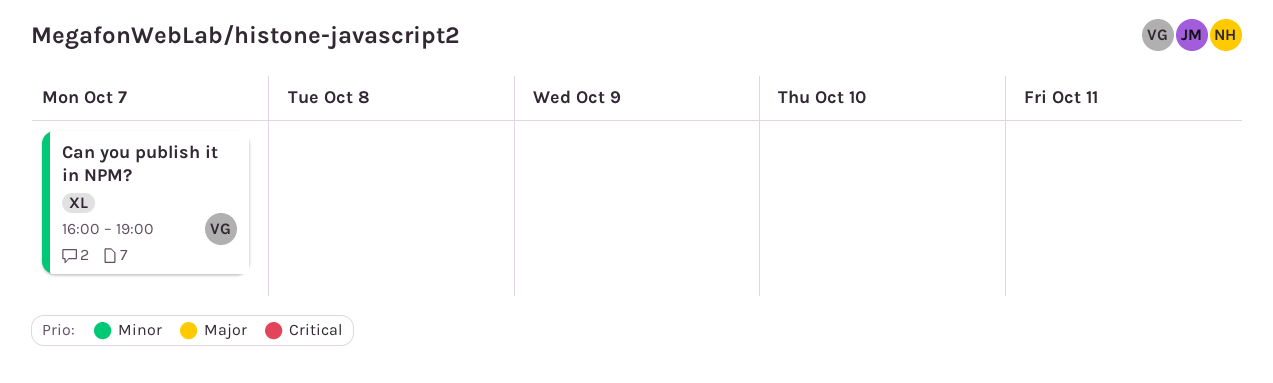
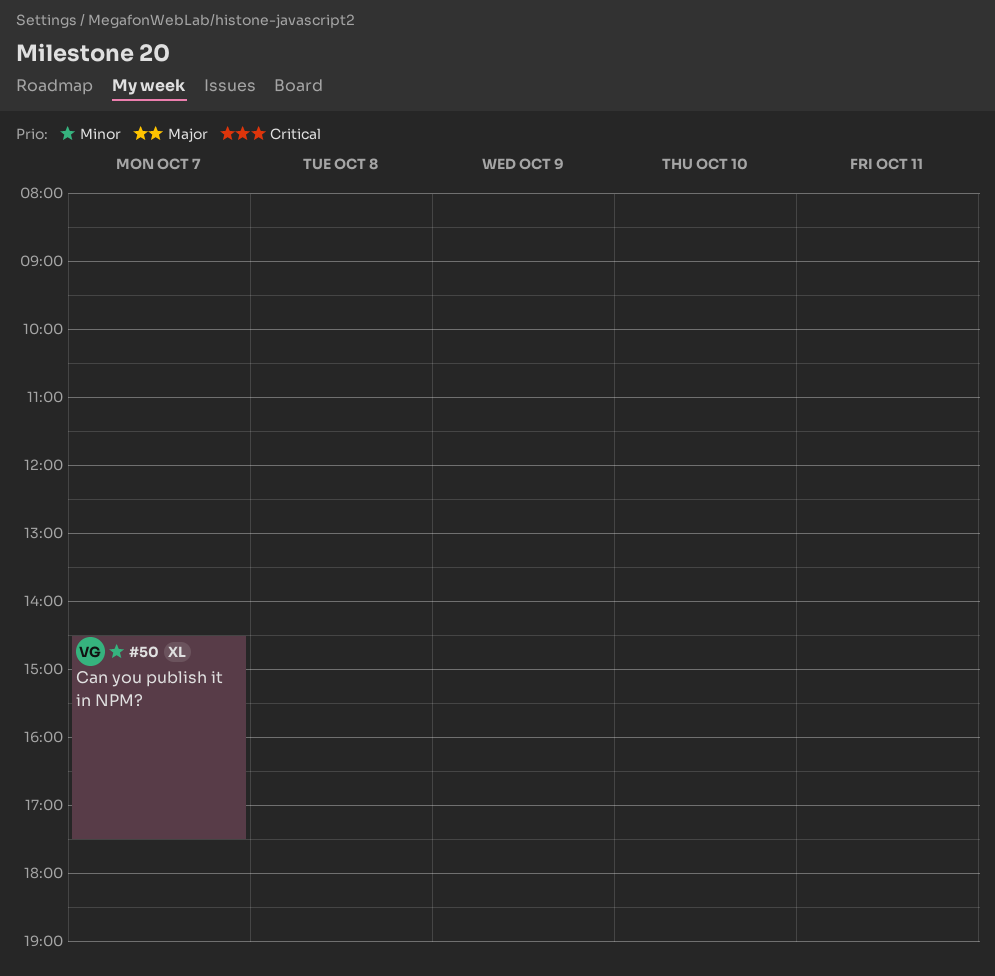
Can you publish it in NPM?, begins: 16:00 -> 14:30
Can you publish it in NPM?, ends: 19:00 -> 17:30

